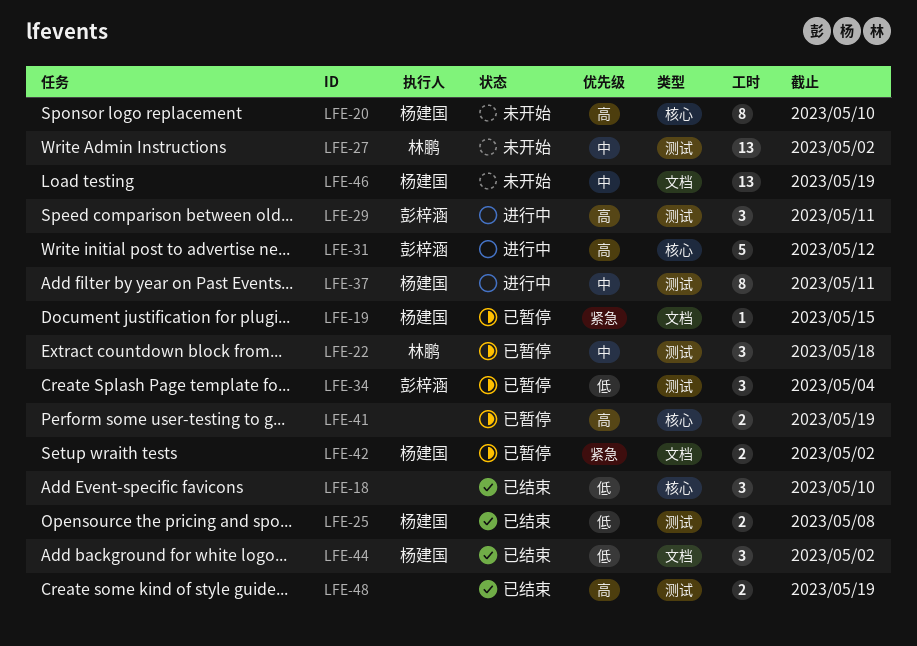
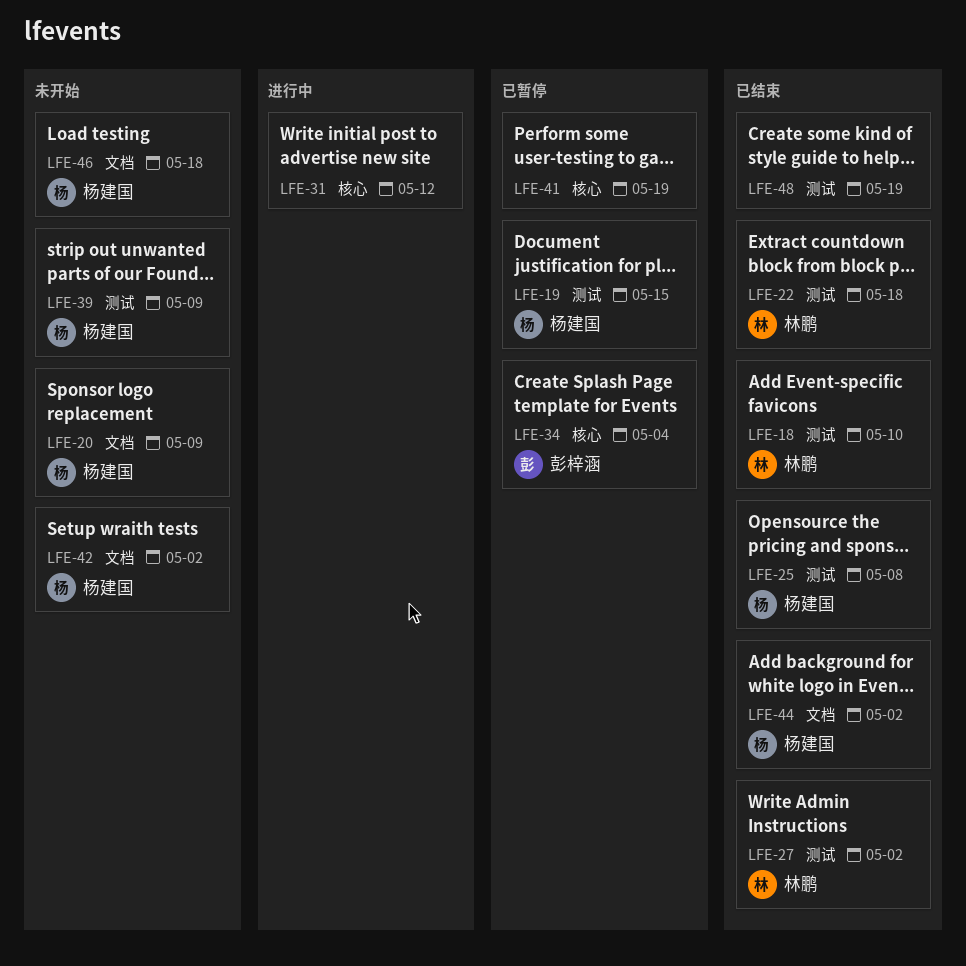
LFE-18, owner: none -> 林鹏
LFE-18, label: 核心 -> 测试
LFE-19, label: 文档 -> 测试
LFE-20, label: 核心 -> 文档
LFE-20, due: May 10 -> May 9
LFE-22, status: 已暂停 -> 已结束
LFE-27, status: 未开始 -> 已结束
LFE-29: present -> none
LFE-31, owner: 彭梓涵 -> none
LFE-34, label: 测试 -> 核心
LFE-37: present -> none
LFE-39: none -> present
LFE-42, status: 已暂停 -> 未开始
LFE-46, due: May 19 -> May 18

